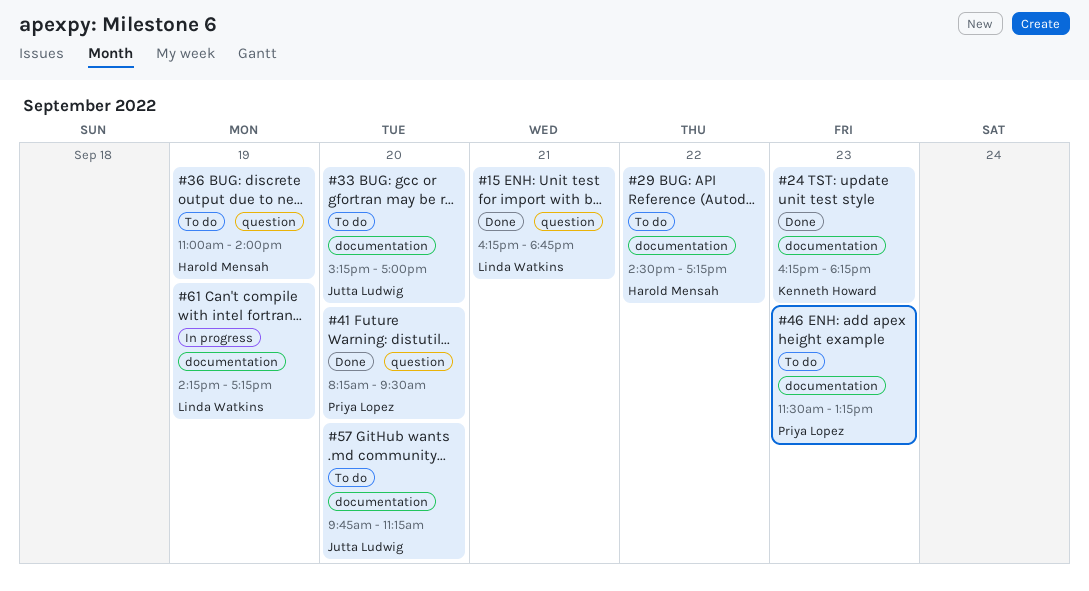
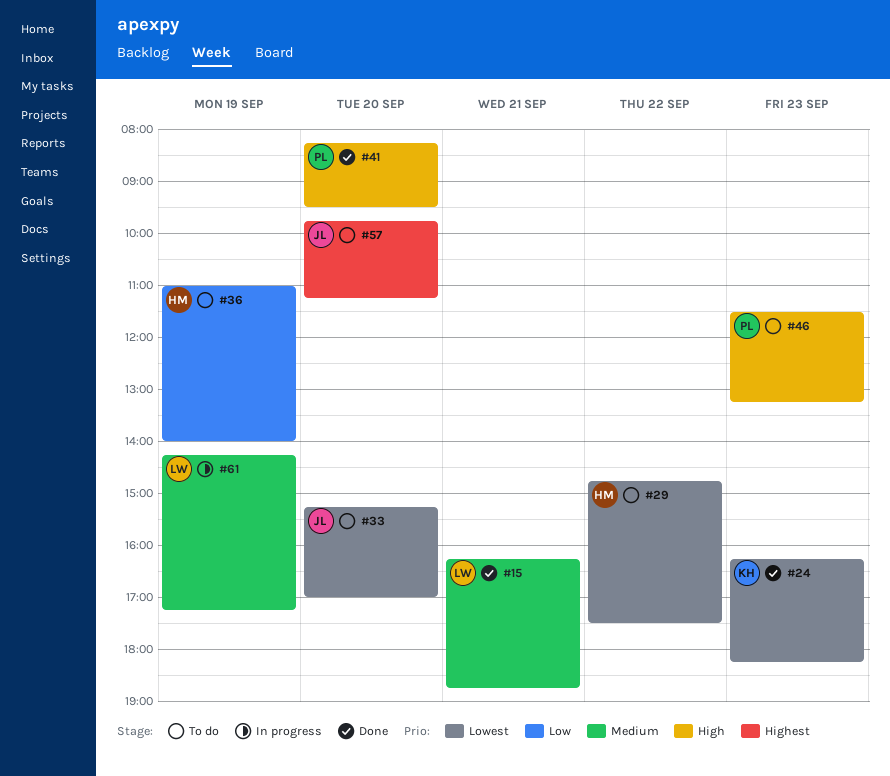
#29, begins: 14:30 -> 14:45
#29, ends: 17:15 -> 17:30

